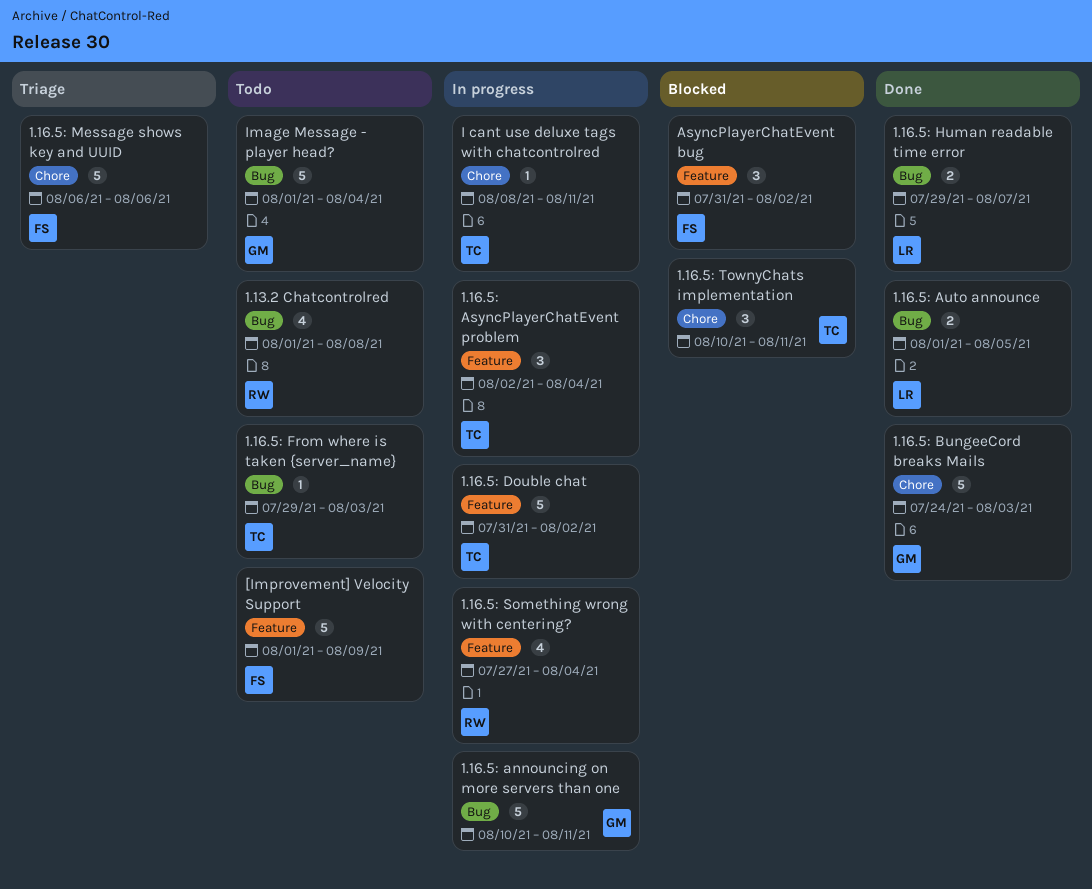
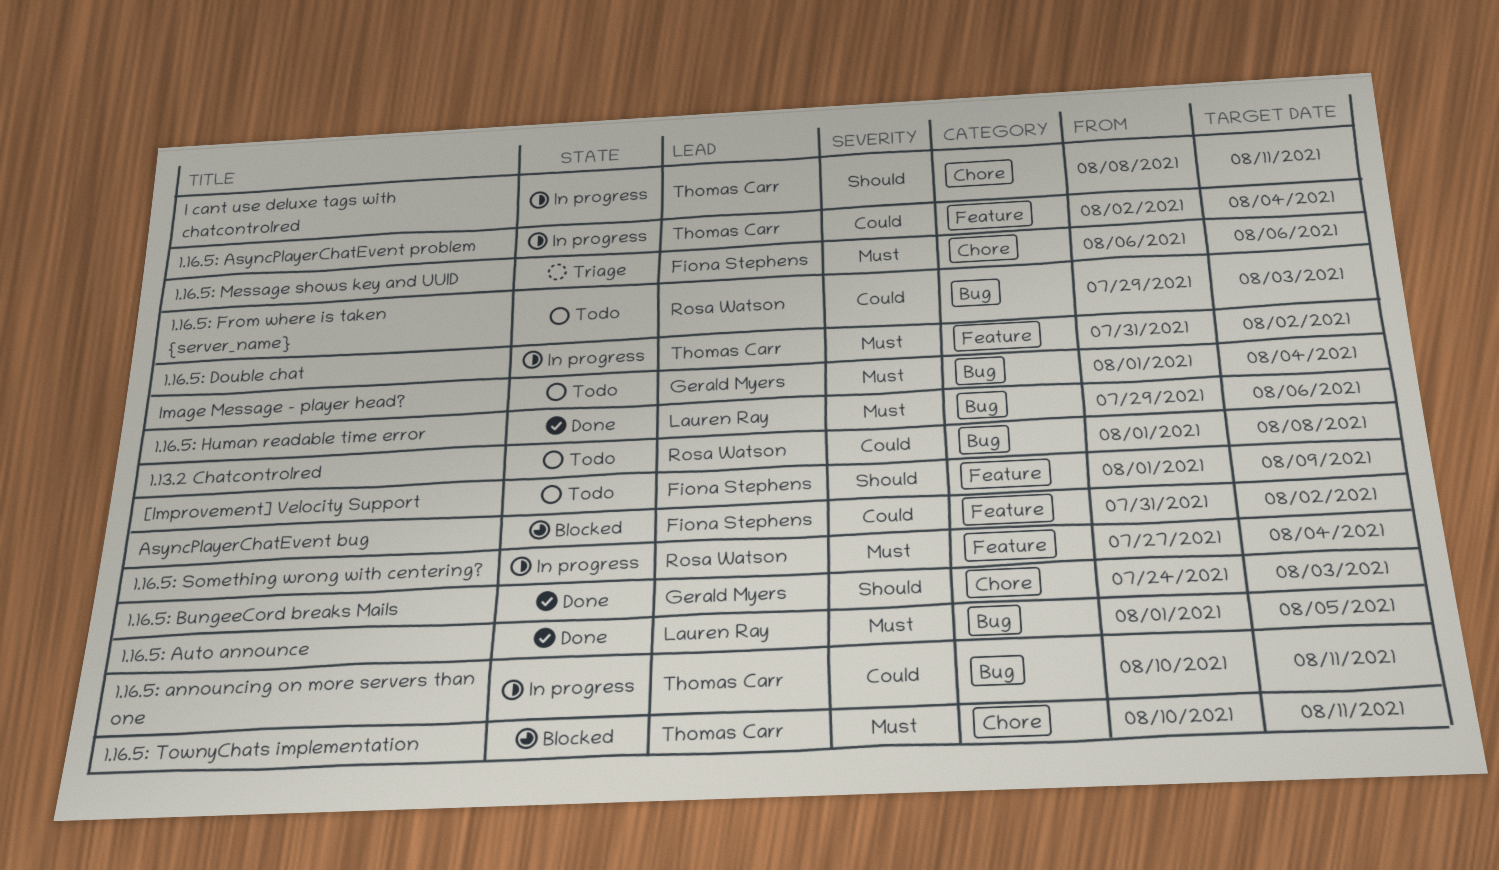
1.16.5: announcing on more servers than one, owner: Gerald Myers -> Thomas Carr
1.16.5: From where is taken {server_name}, owner: Thomas Carr -> Rosa Watson
1.16.5: Human readable time error, due: Aug 7 -> Aug 6

